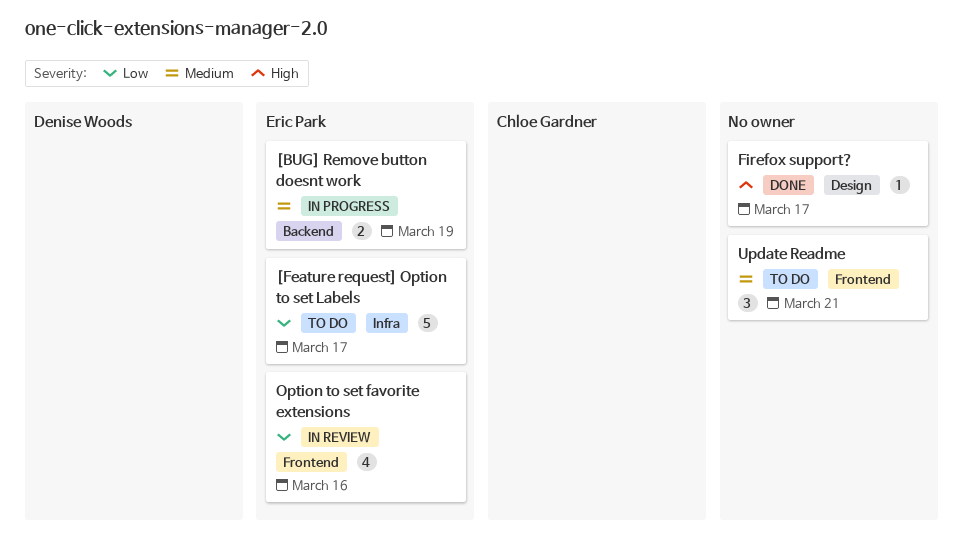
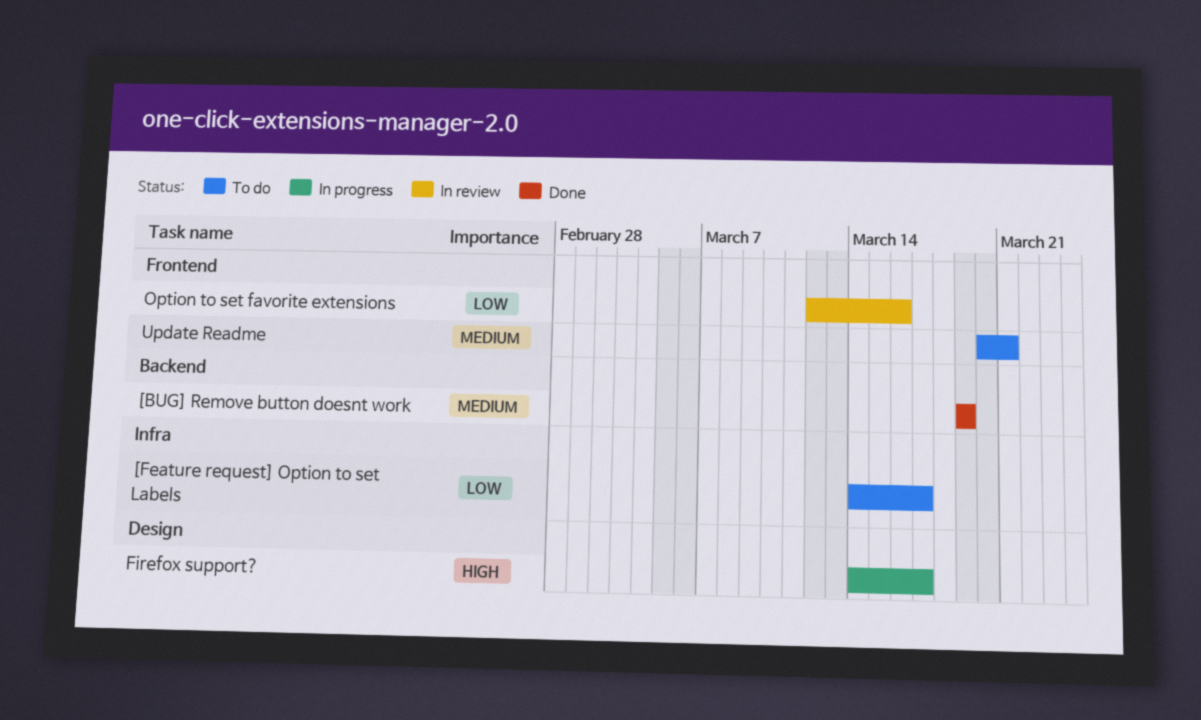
[BUG] Remove button doesnt work, status: In progress -> Done
Firefox support?, status: Done -> In progress

